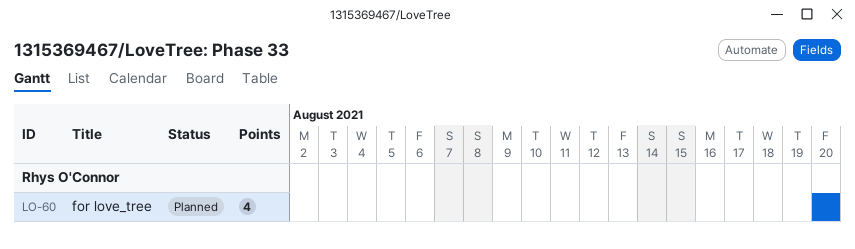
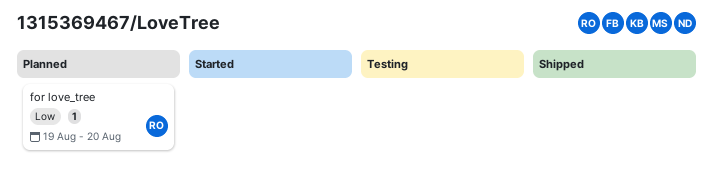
for love_tree, estimate: 4 -> 1
for love_tree, start: Aug 20 -> Aug 19

